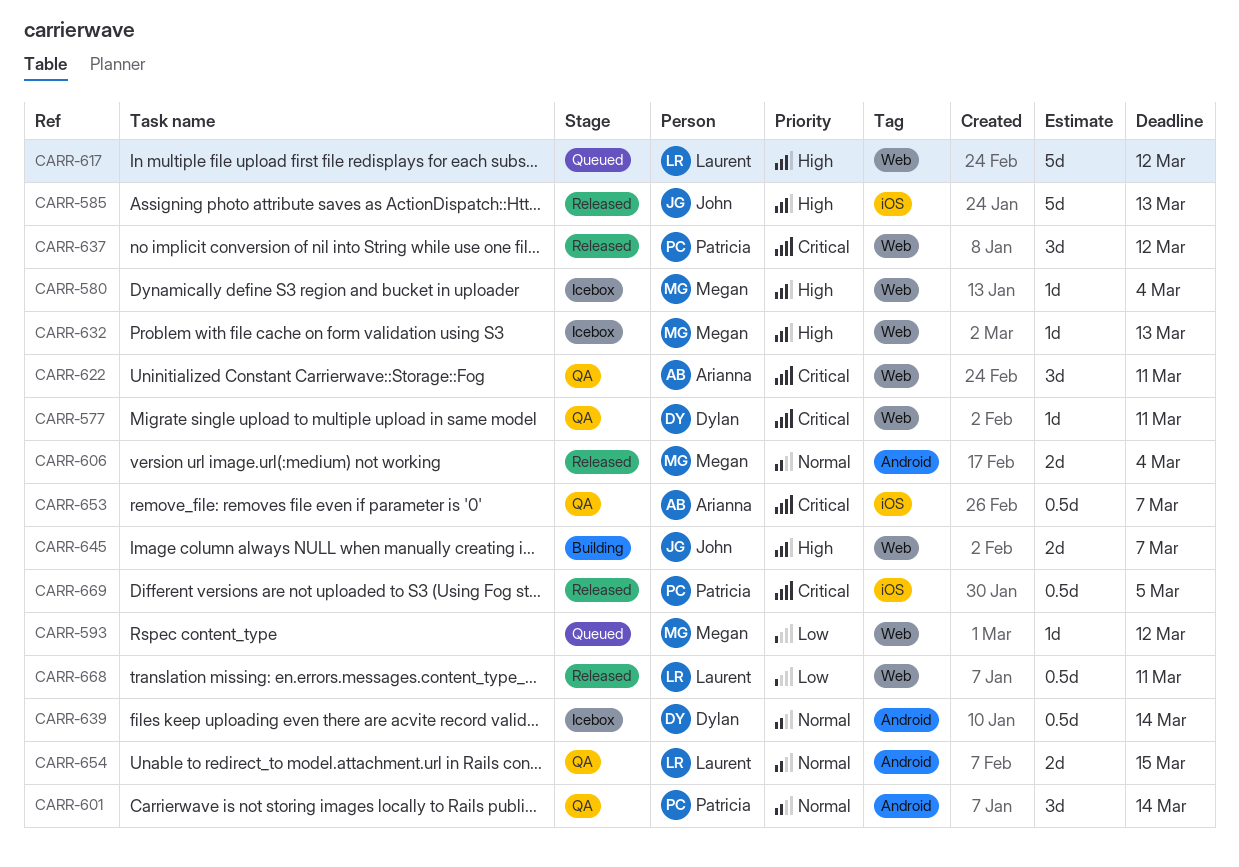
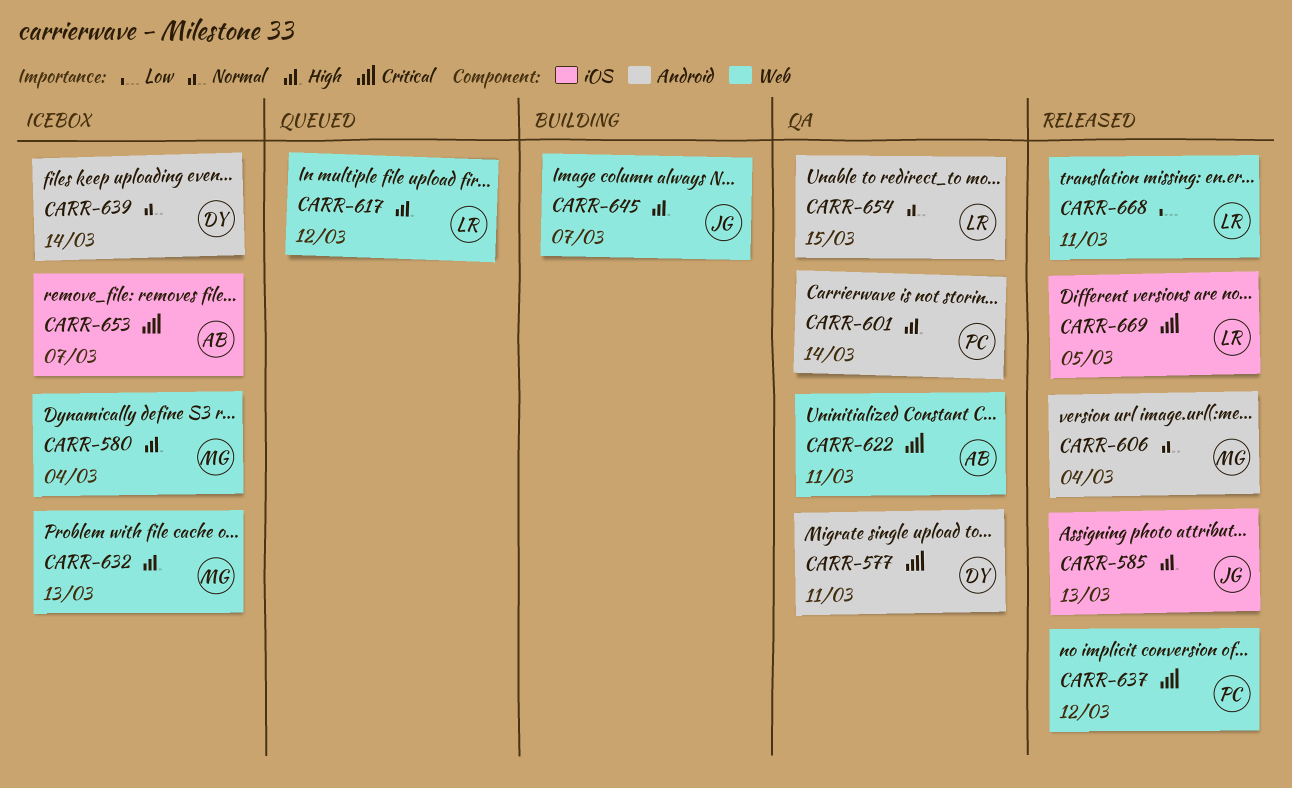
CARR-577, label: Web -> Android
CARR-593: present -> none
CARR-601, priority: Normal -> High
CARR-653, status: QA -> Icebox
CARR-669, owner: Patricia -> Laurent

